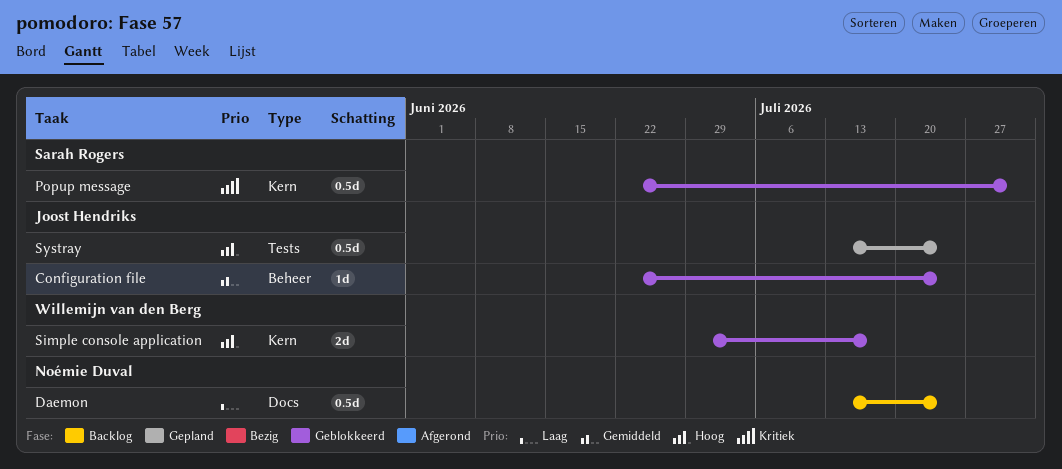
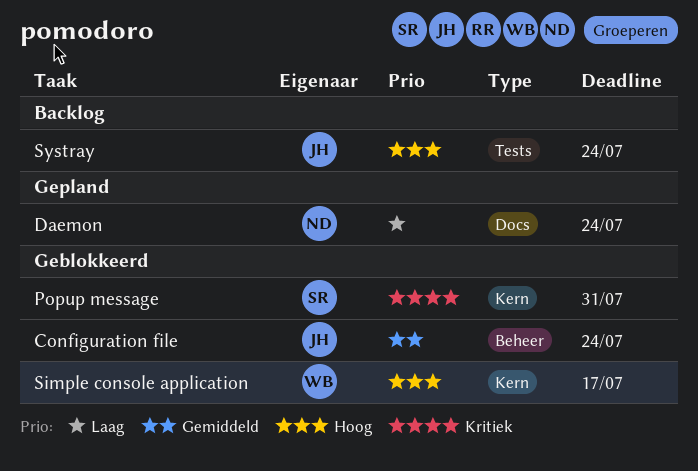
Daemon, status: Backlog -> Gepland
Systray, status: Gepland -> Backlog

